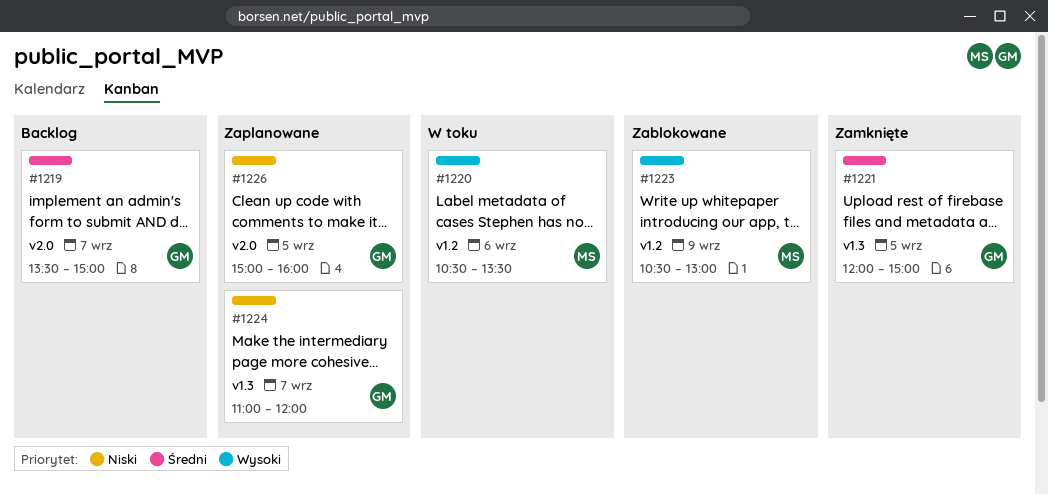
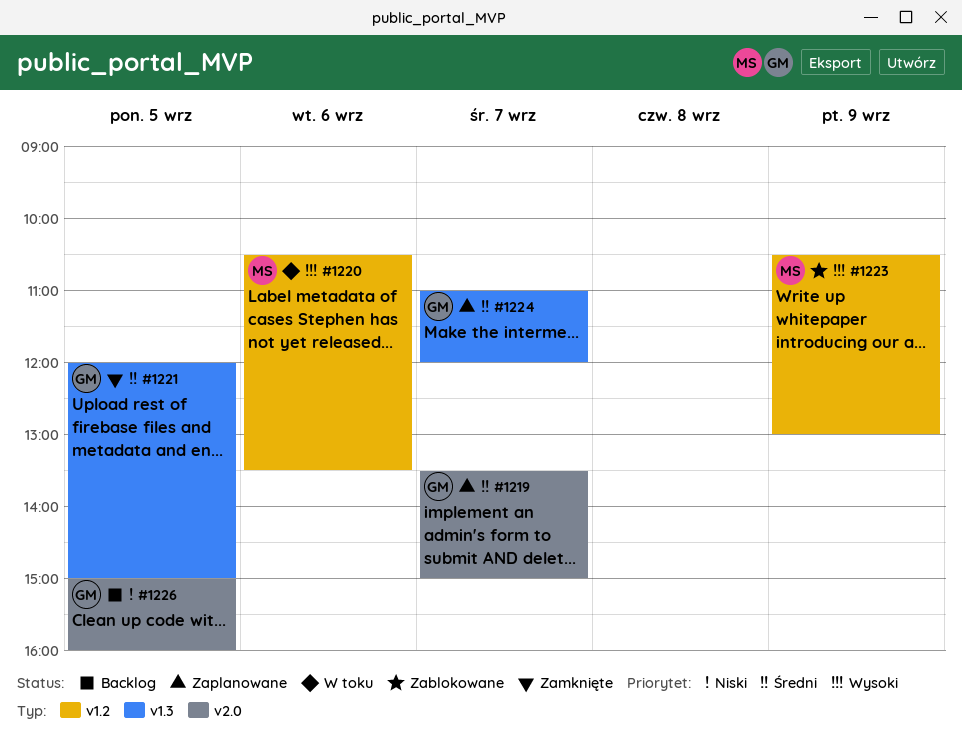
#1219, status: Backlog -> Zaplanowane
#1224, priority: Niski -> Średni
#1226, status: Zaplanowane -> Backlog

